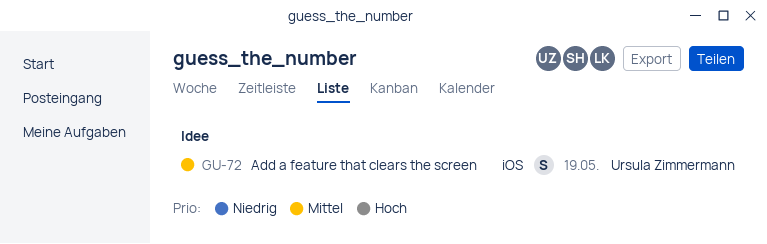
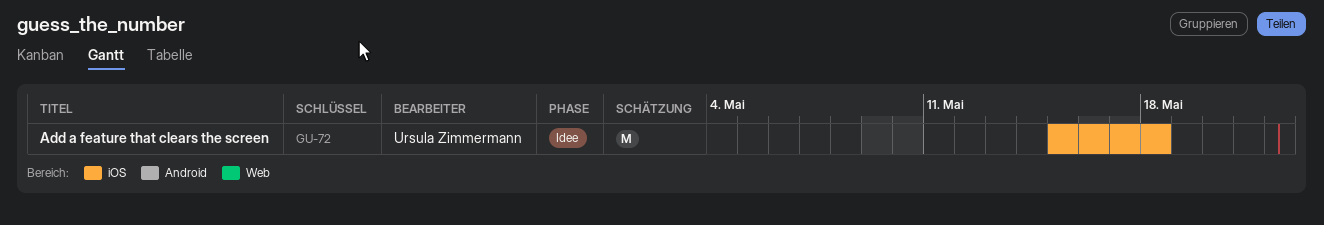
GU-72, estimate: S -> M
GU-72, due: May 19 -> May 18

